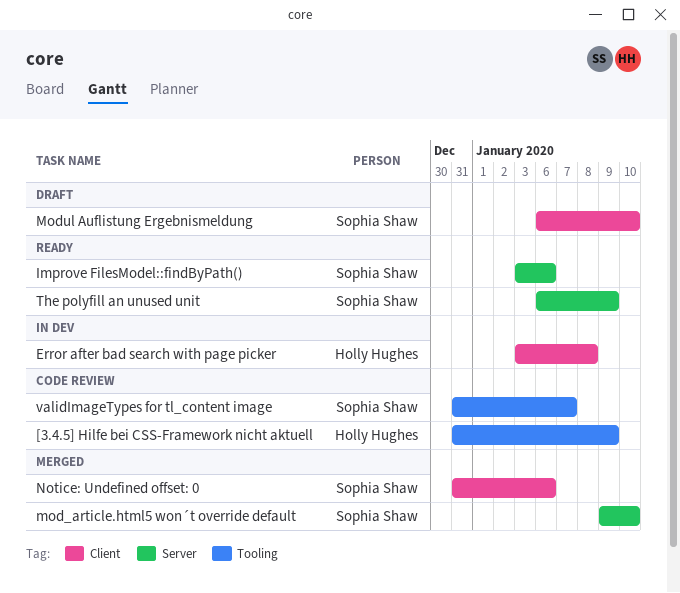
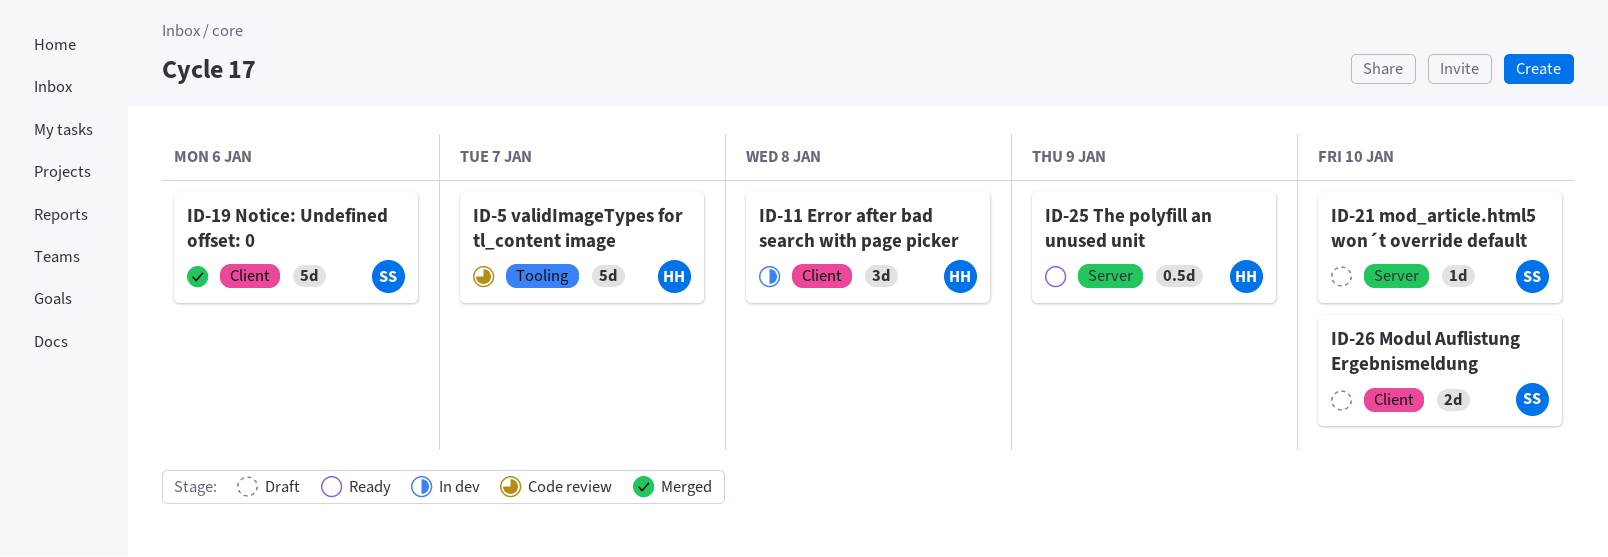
[3.4.5] Hilfe bei CSS-Framework nicht aktuell: present -> none
Improve FilesModel::findByPath(): present -> none
mod_article.html5 won´t override default, status: Merged -> Draft
The polyfill an unused unit, owner: Sophia Shaw -> Holly Hughes
validImageTypes for tl_content image, owner: Sophia Shaw -> Holly Hughes

